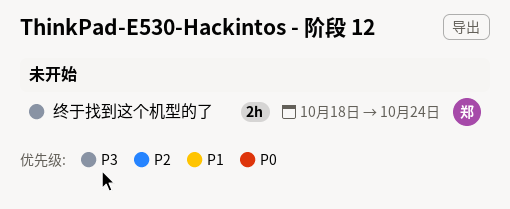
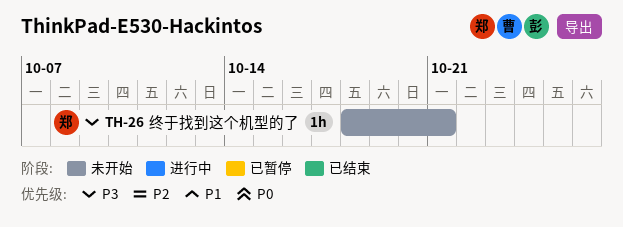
终于找到这个机型的了, estimate: 2h -> 1h
终于找到这个机型的了, due: Oct 24 -> Oct 21

